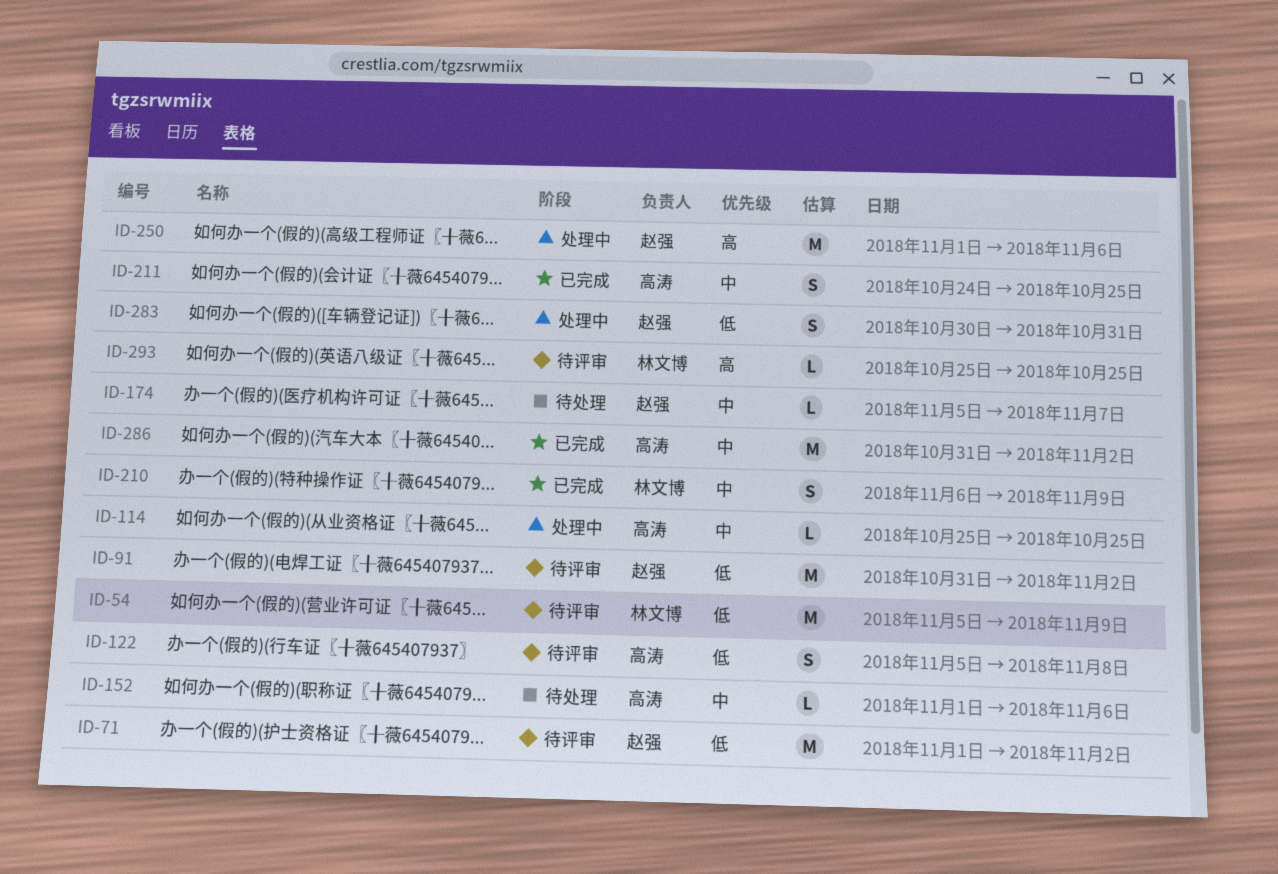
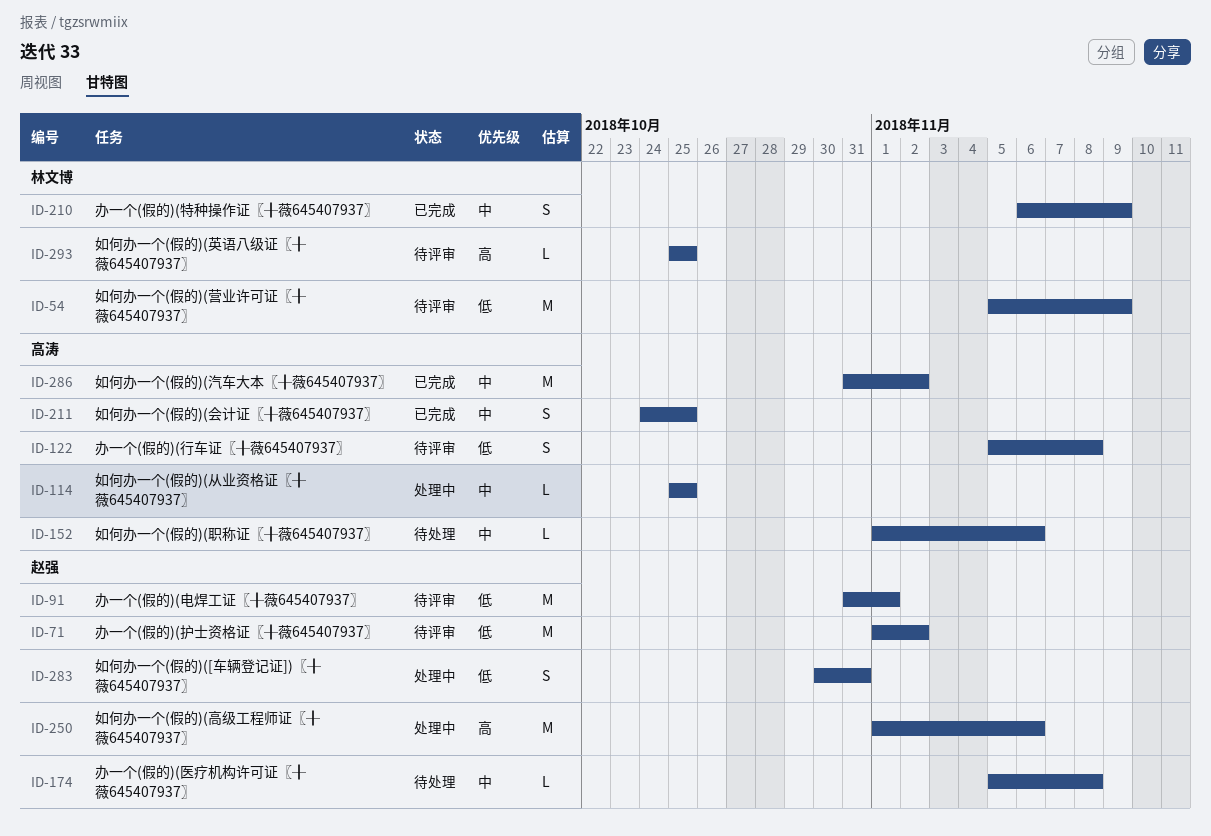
ID-91, due: Nov 2 -> Nov 1
ID-174, due: Nov 7 -> Nov 8

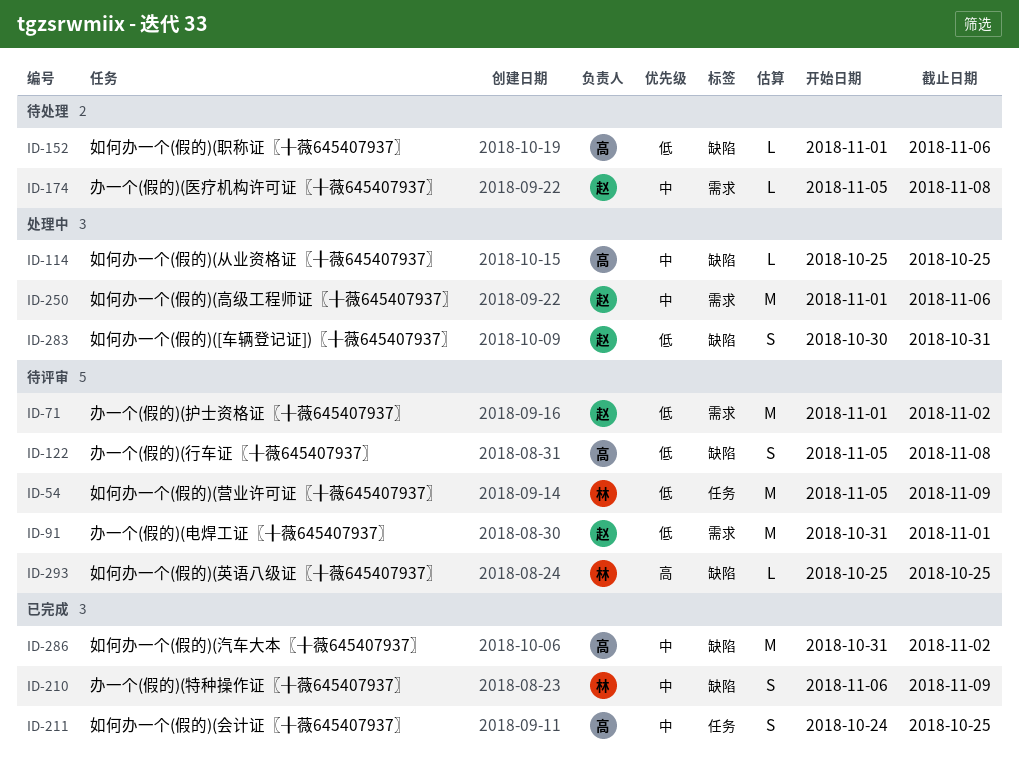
ID-152, priority: 中 -> 低
ID-250, priority: 高 -> 中

